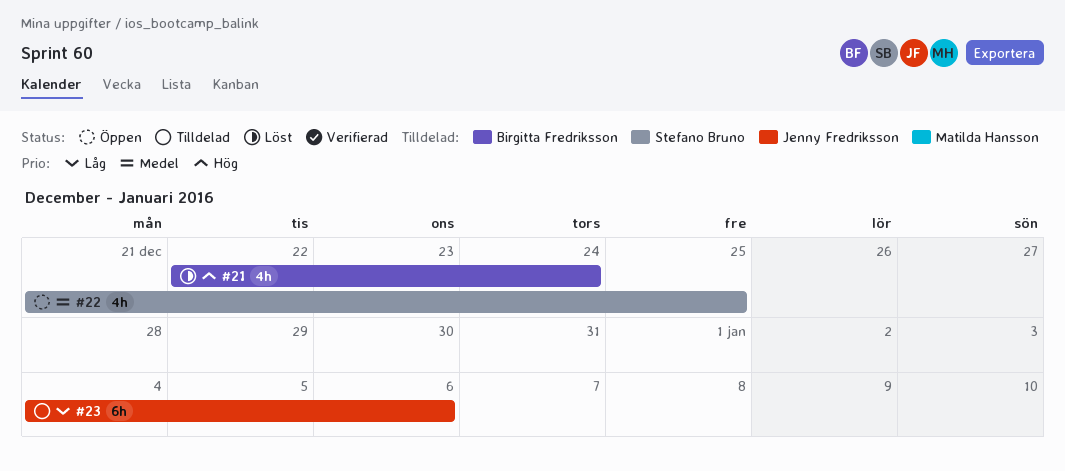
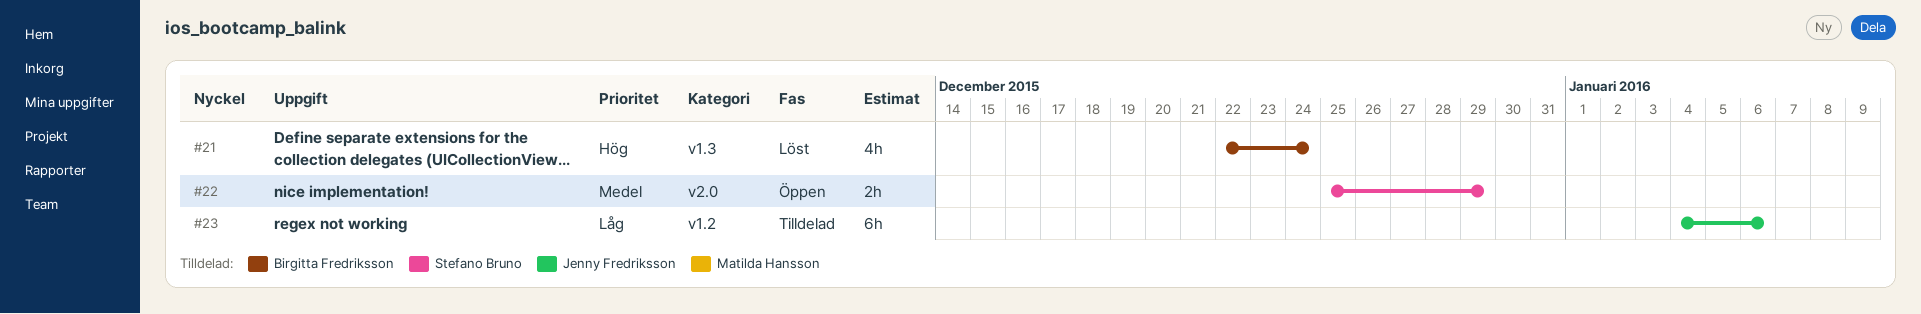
#22, estimate: 4h -> 2h
#22, start: Dec 21 -> Dec 25
#22, due: Dec 25 -> Dec 29

